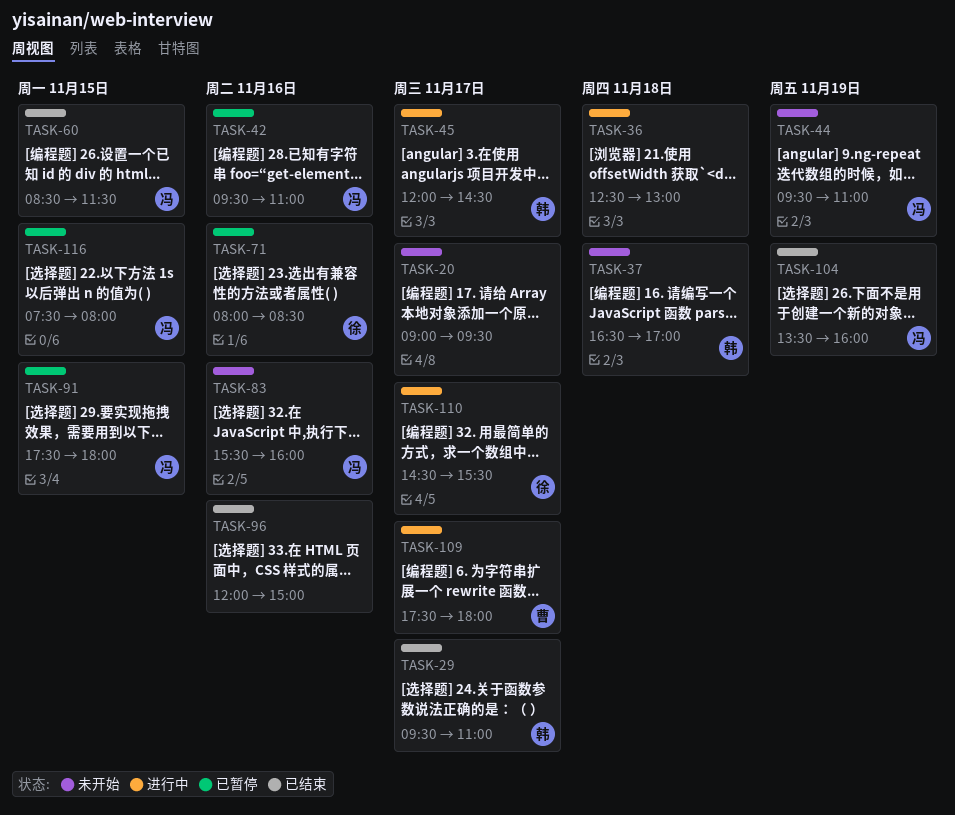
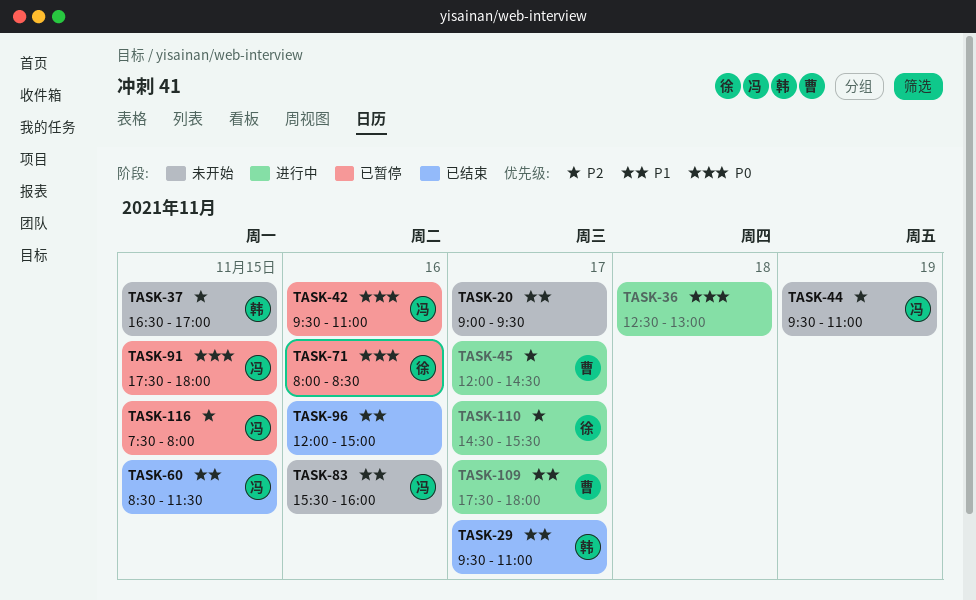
TASK-37, day: Nov 18 -> Nov 15
TASK-45, owner: 韩 -> 曹
TASK-104: present -> none

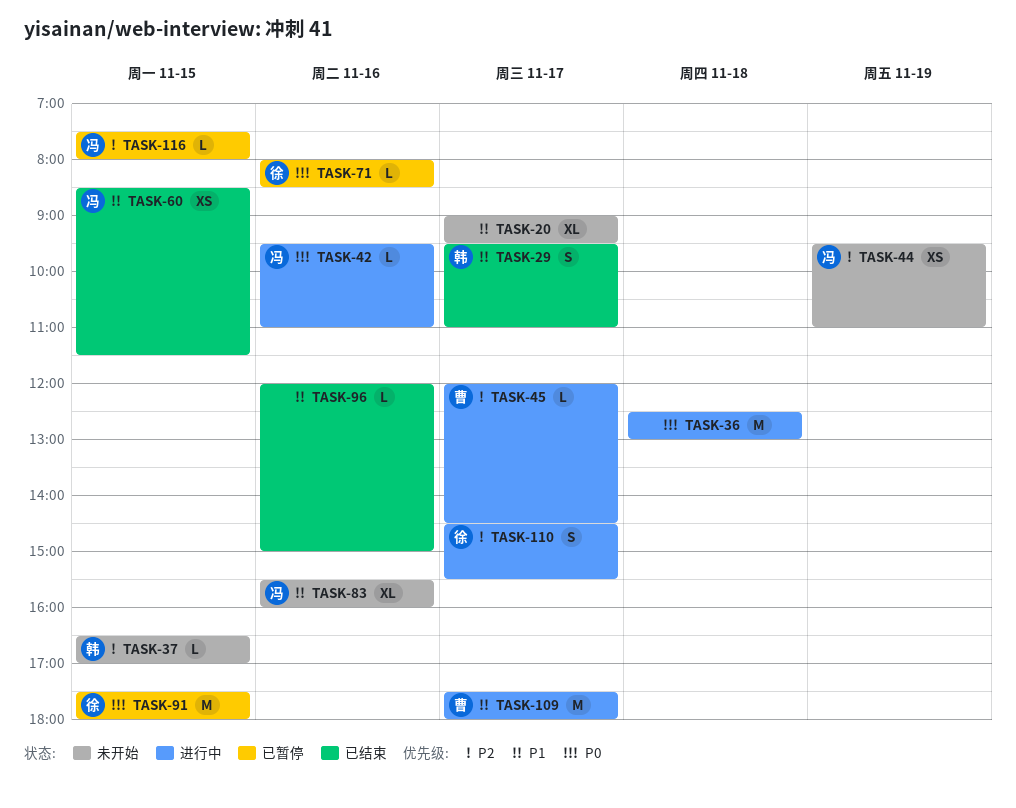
TASK-42, status: 已暂停 -> 进行中
TASK-91, owner: 冯 -> 徐

